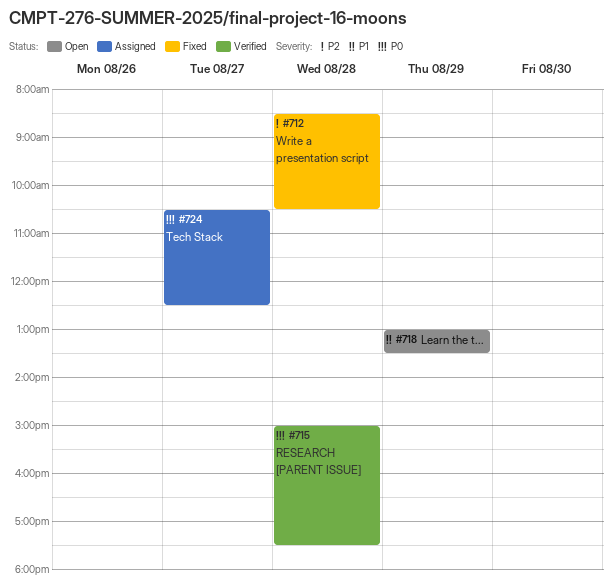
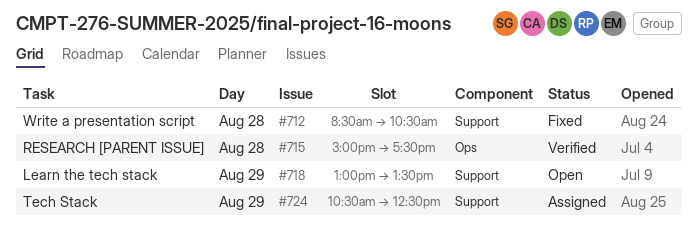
#724, day: Aug 27 -> Aug 29

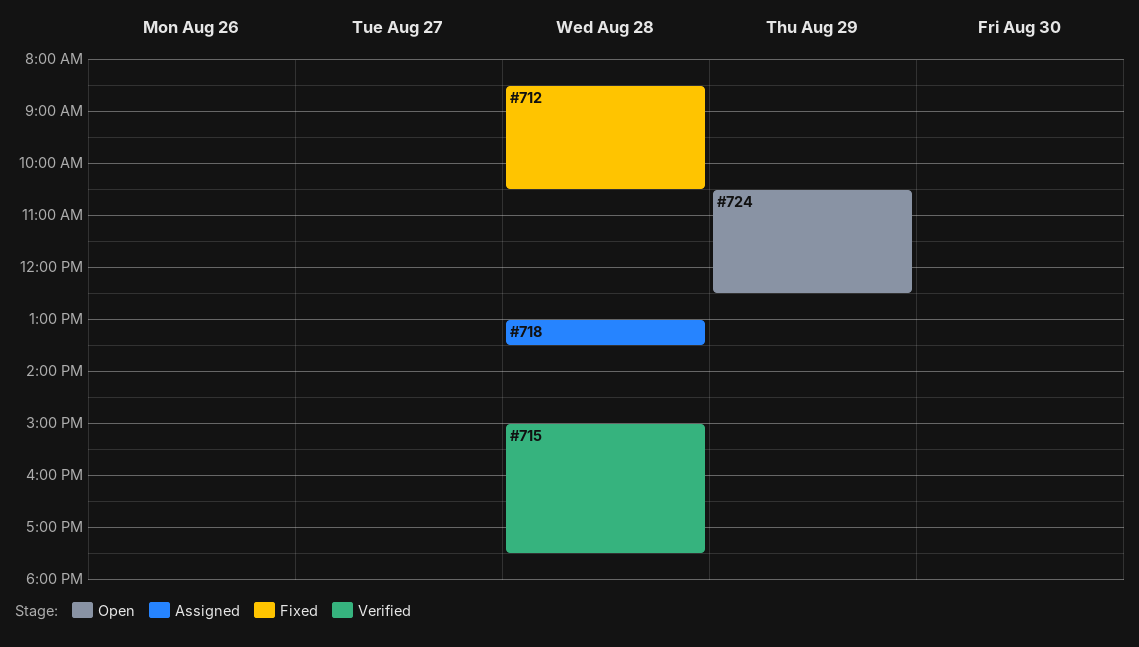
#718, status: Open -> Assigned
#718, day: Aug 29 -> Aug 28
#724, status: Assigned -> Open

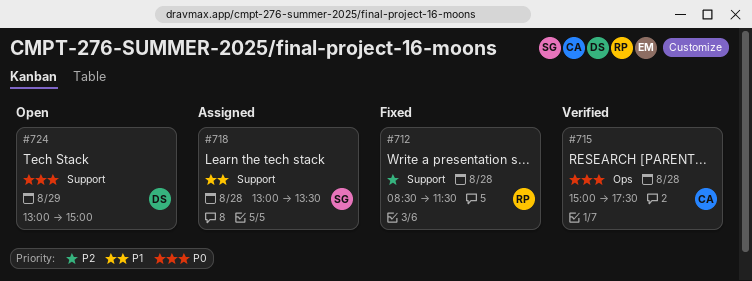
#712, ends: 10:30 -> 11:30
#724, begins: 10:30 -> 13:00
#724, ends: 12:30 -> 15:00

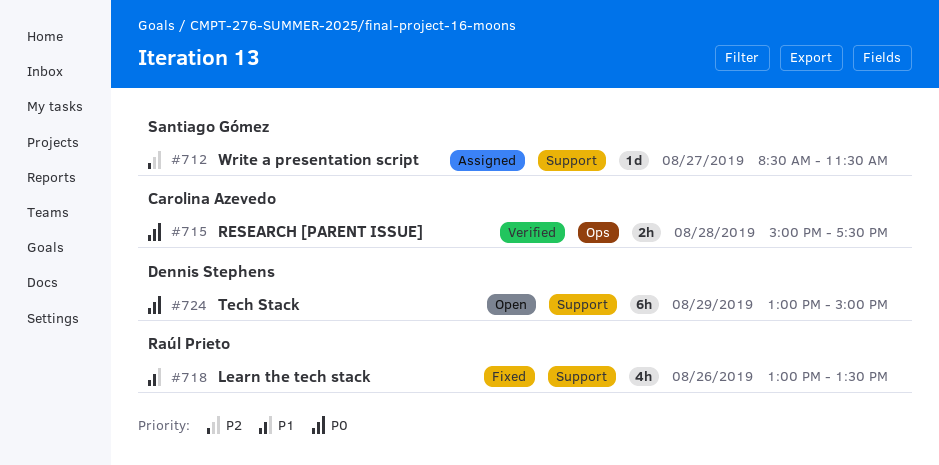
#712, status: Fixed -> Assigned
#712, owner: Raúl Prieto -> Santiago Gómez
#712, day: Aug 28 -> Aug 27
#718, status: Assigned -> Fixed
#718, owner: Santiago Gómez -> Raúl Prieto
#718, day: Aug 28 -> Aug 26

